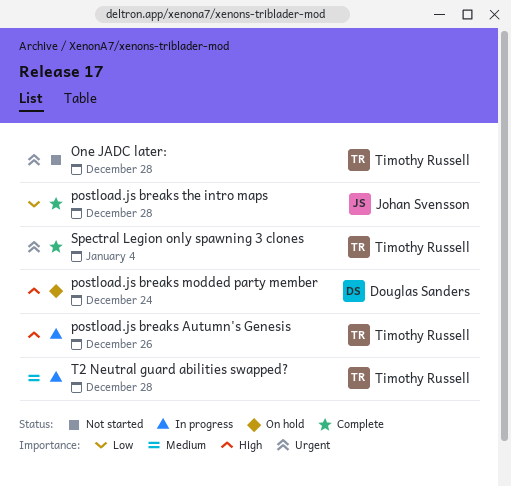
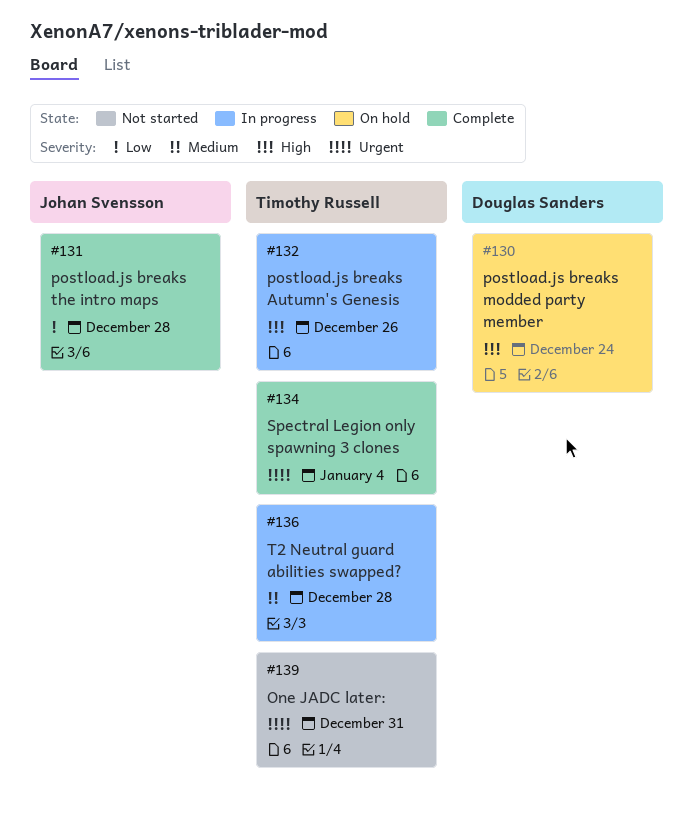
One JADC later:, due: Dec 28 -> Dec 31

